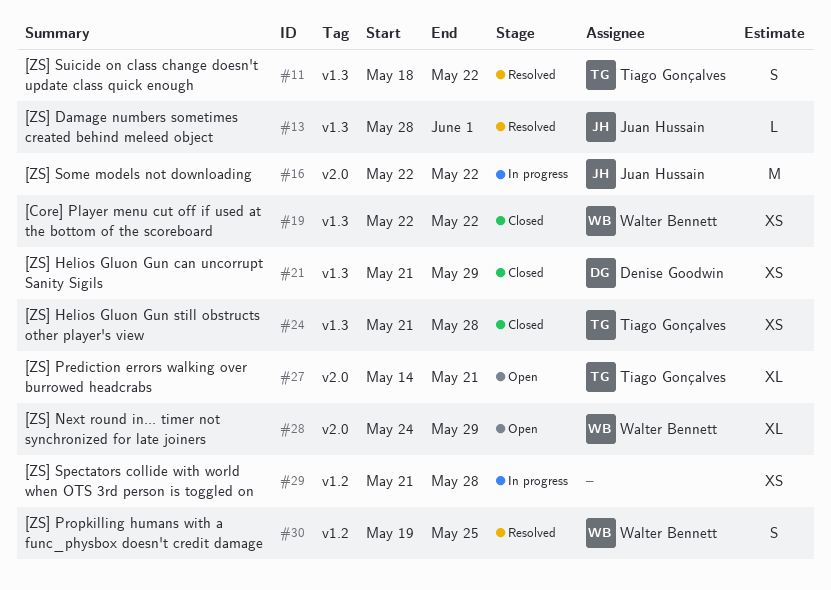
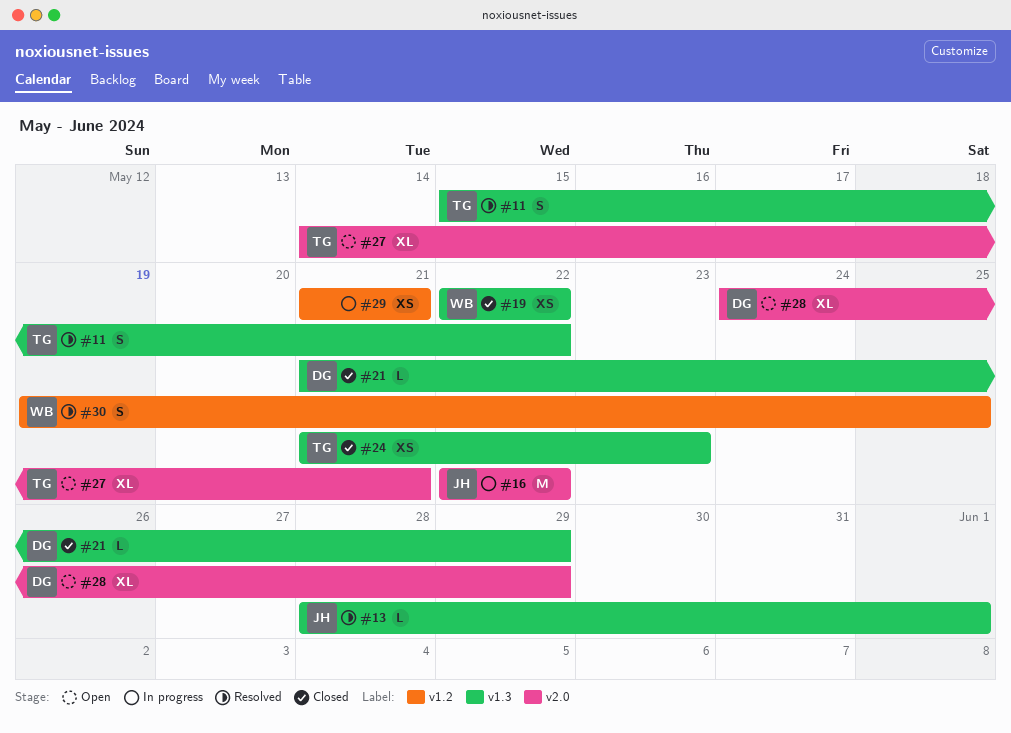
#11, start: May 18 -> May 15
#21, estimate: XS -> L
#24, due: May 28 -> May 23
#28, owner: Walter Bennett -> Denise Goodwin
#29, due: May 28 -> May 21

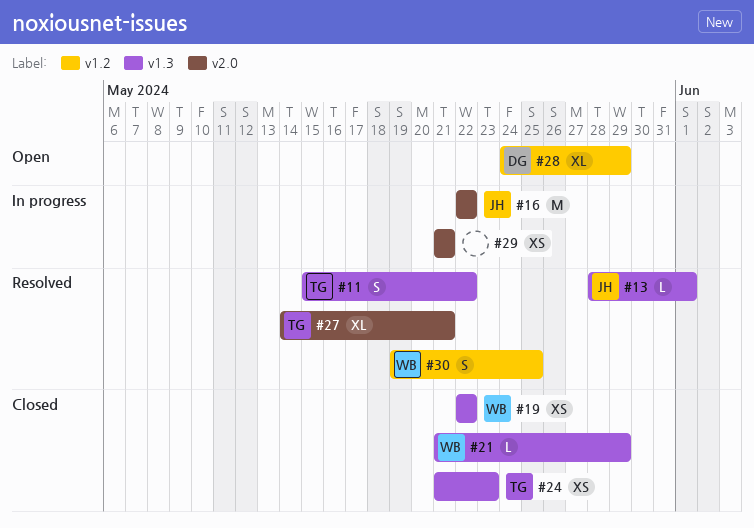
#21, owner: DG -> WB
#27, status: Open -> Resolved
#28, label: v2.0 -> v1.2
#29, label: v1.2 -> v2.0

